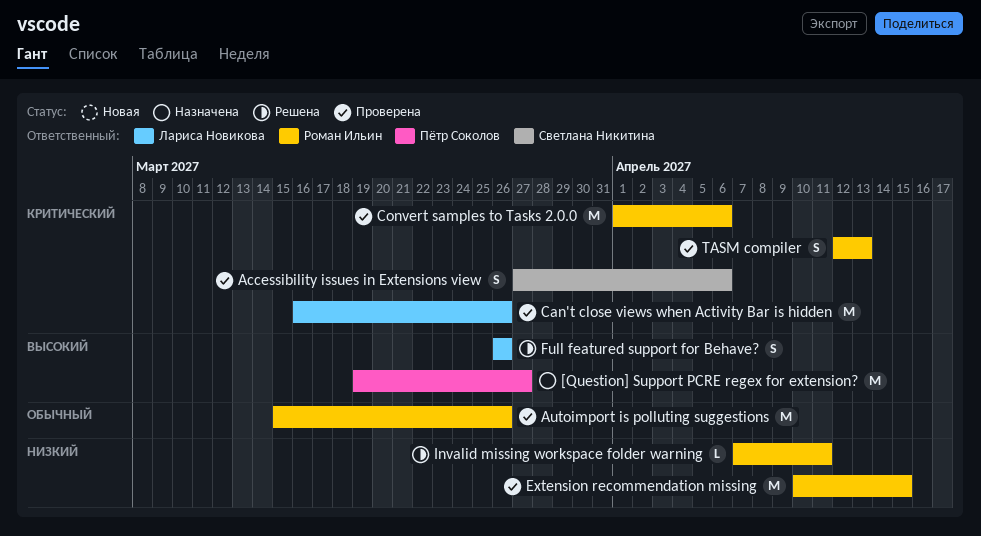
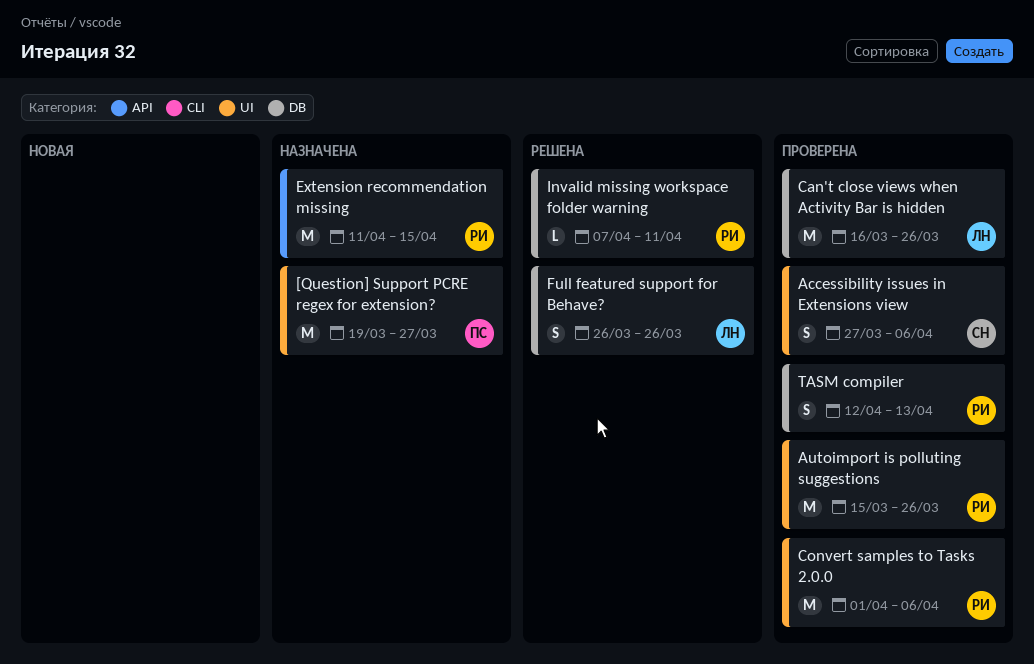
Extension recommendation missing, status: Проверена -> Назначена
Extension recommendation missing, start: Apr 10 -> Apr 11

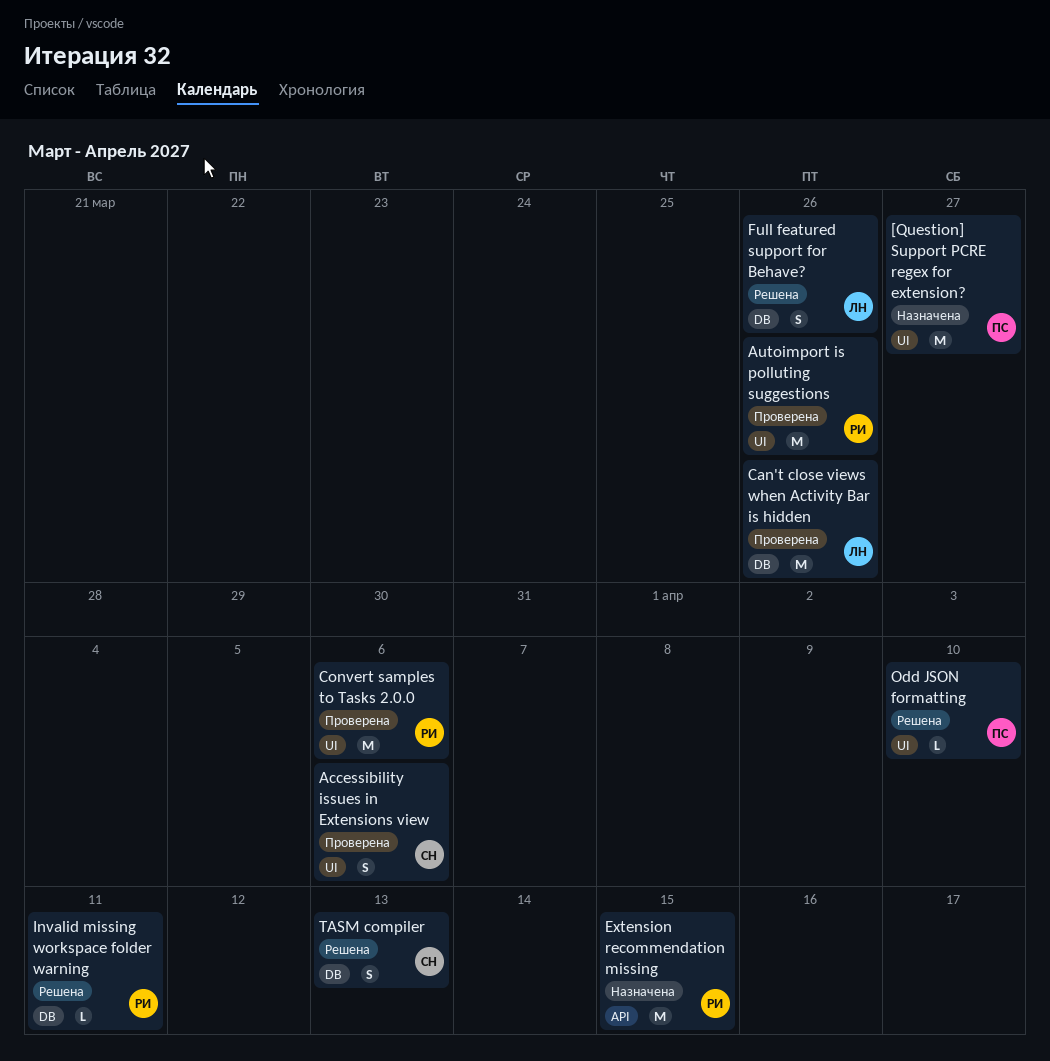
Odd JSON formatting: none -> present
TASM compiler, status: Проверена -> Решена
TASM compiler, owner: РИ -> СН

